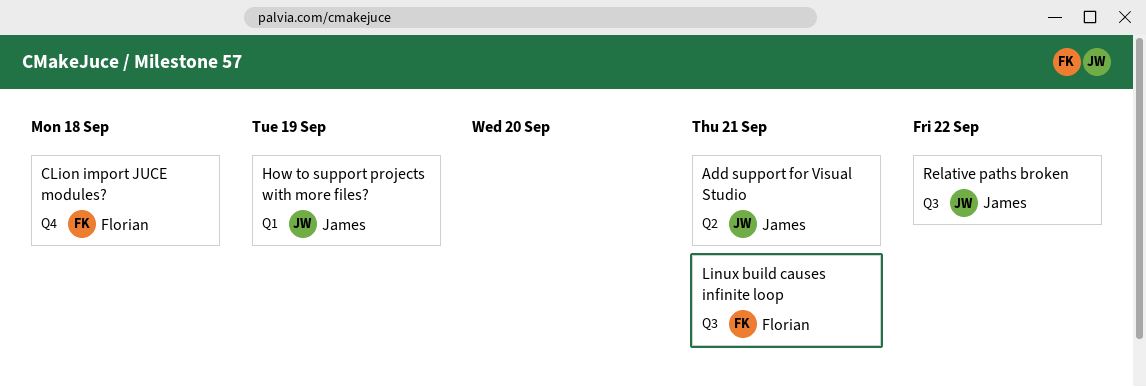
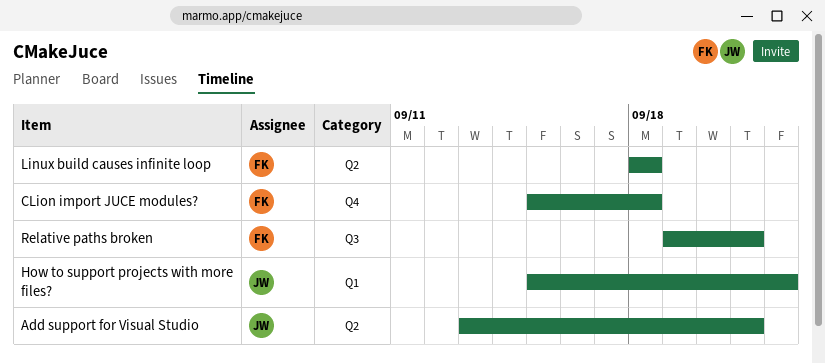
How to support projects with more files?, due: Sep 19 -> Sep 22
Linux build causes infinite loop, label: Q3 -> Q2
Linux build causes infinite loop, due: Sep 21 -> Sep 18
Relative paths broken, owner: James -> Florian
Relative paths broken, due: Sep 22 -> Sep 21

